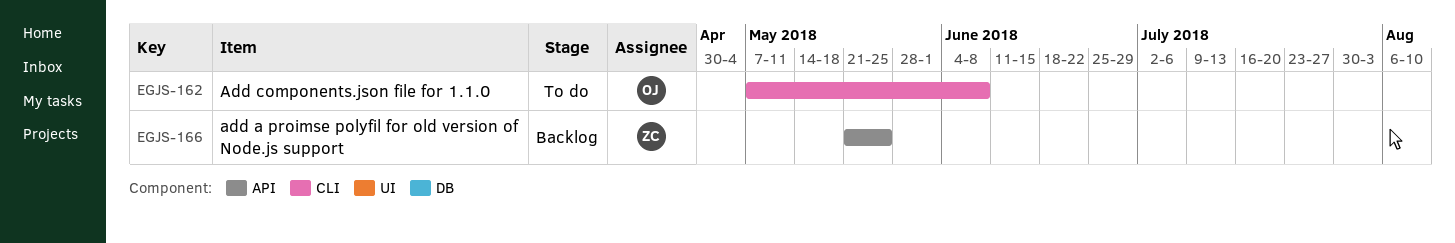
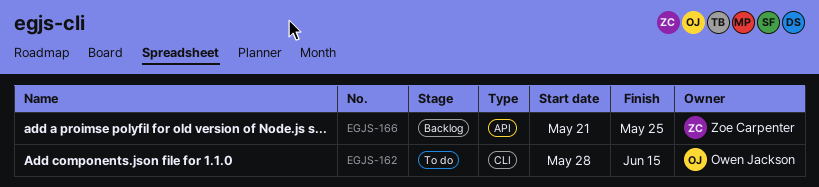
EGJS-162, start: May 7 -> May 28
EGJS-162, due: Jun 8 -> Jun 15

